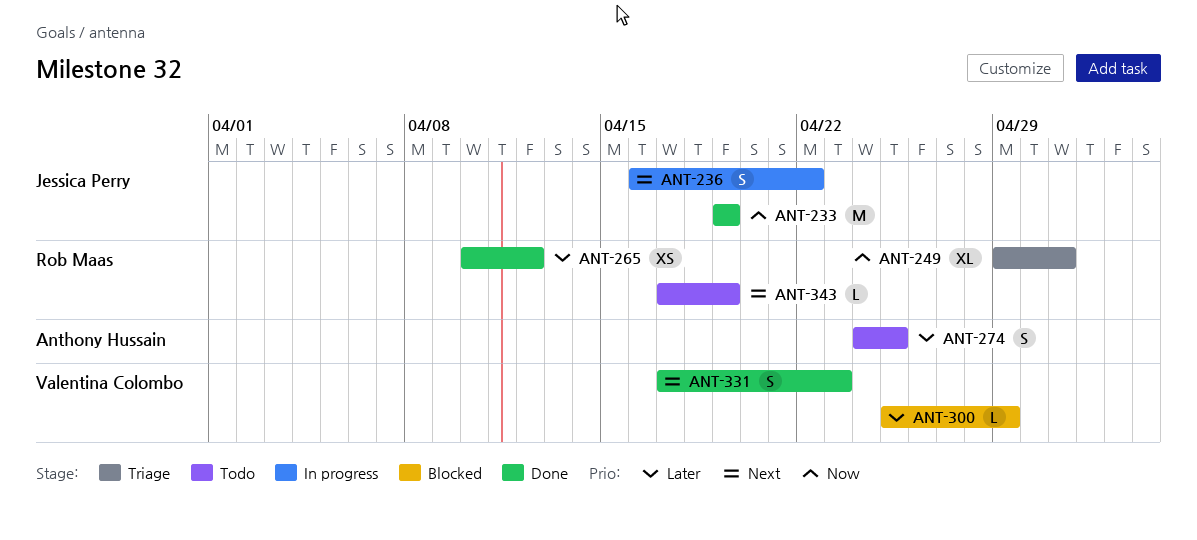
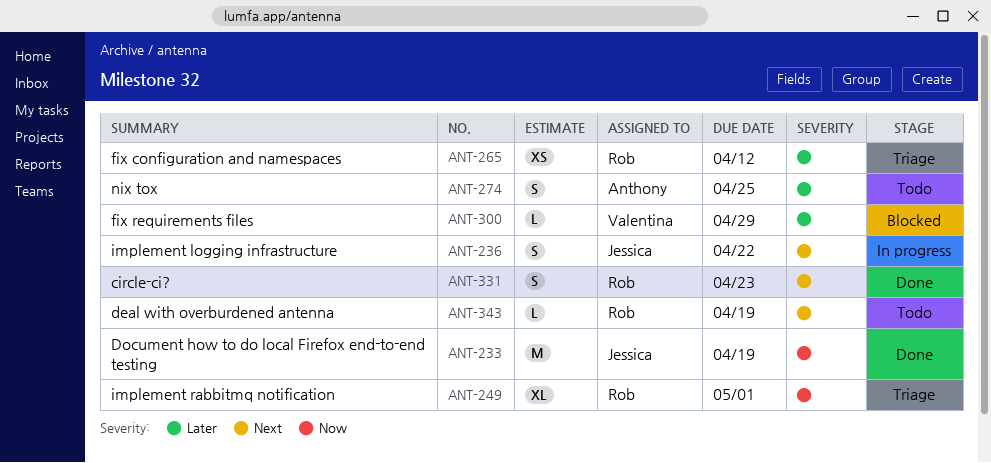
ANT-265, status: Done -> Triage
ANT-331, owner: Valentina Colombo -> Rob Maas

